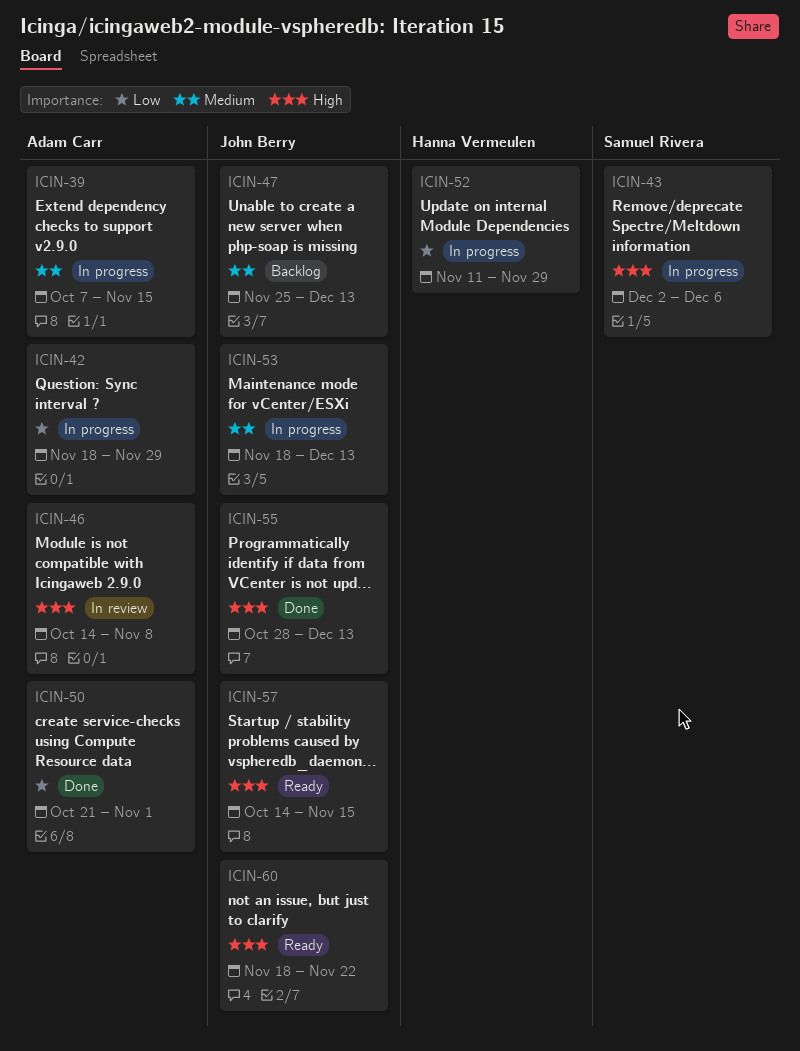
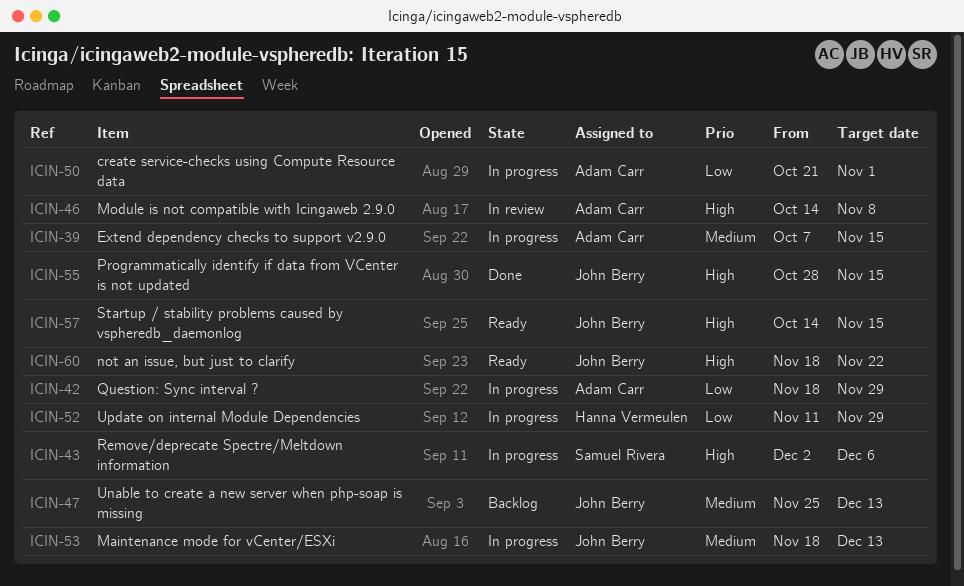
ICIN-50, status: Done -> In progress
ICIN-55, due: Dec 13 -> Nov 15

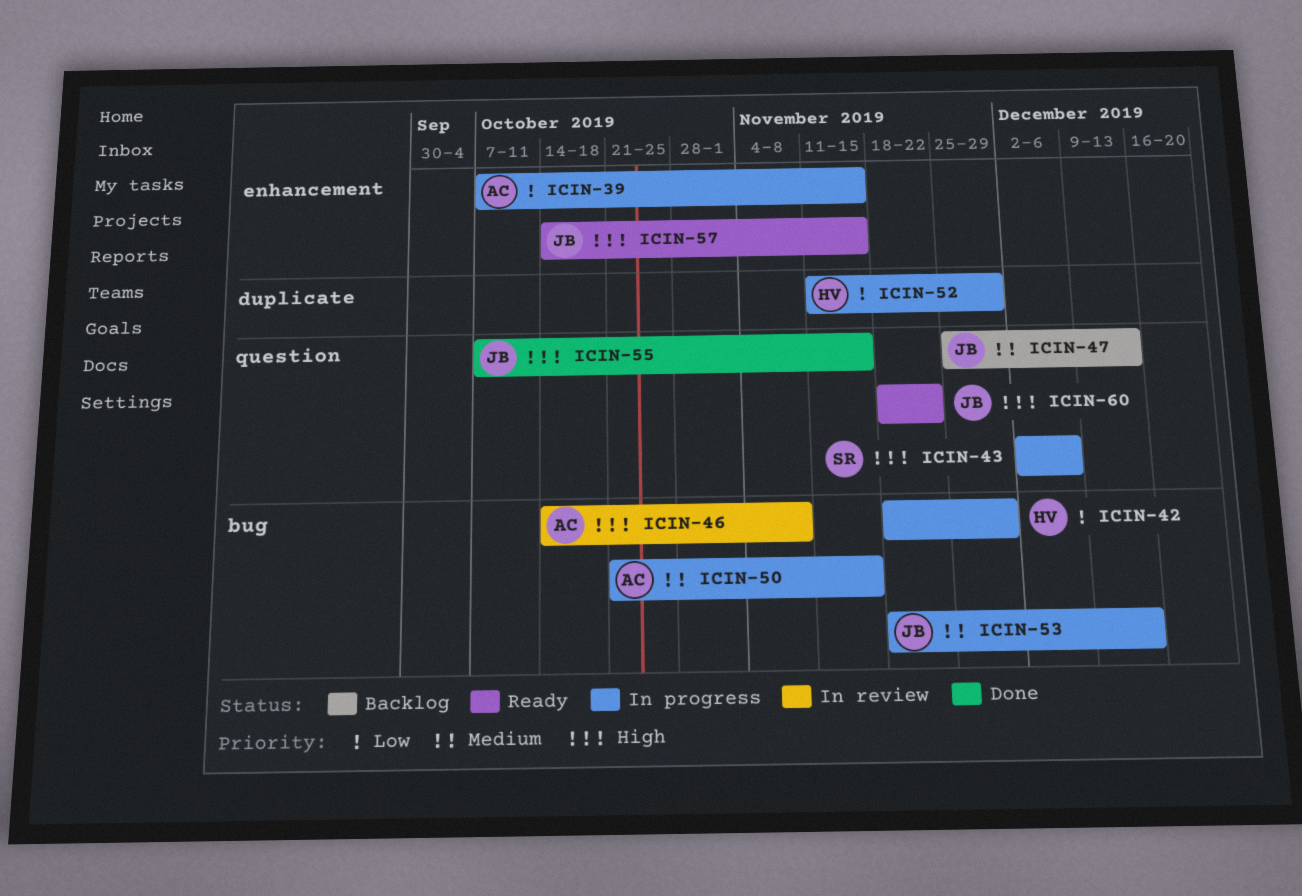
ICIN-39, priority: Medium -> Low
ICIN-42, owner: Adam Carr -> Hanna Vermeulen
ICIN-50, priority: Low -> Medium
ICIN-50, due: Nov 1 -> Nov 15
ICIN-55, start: Oct 28 -> Oct 7

